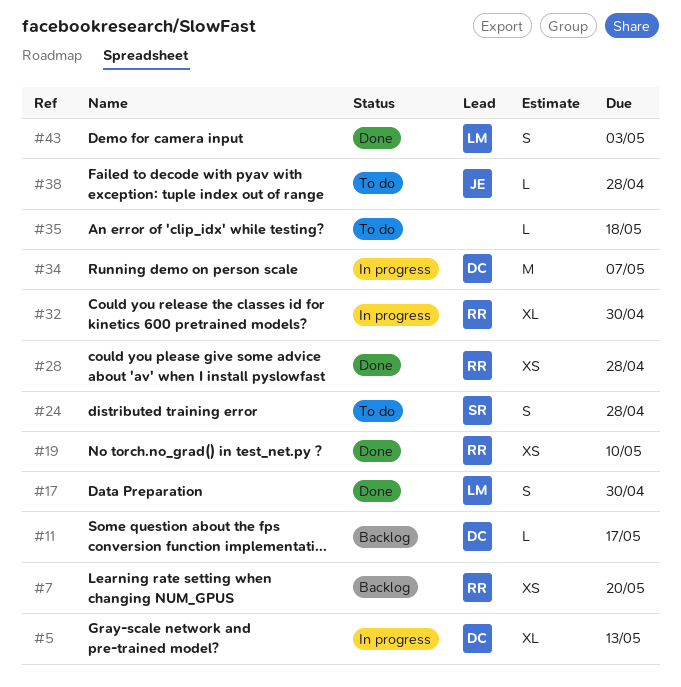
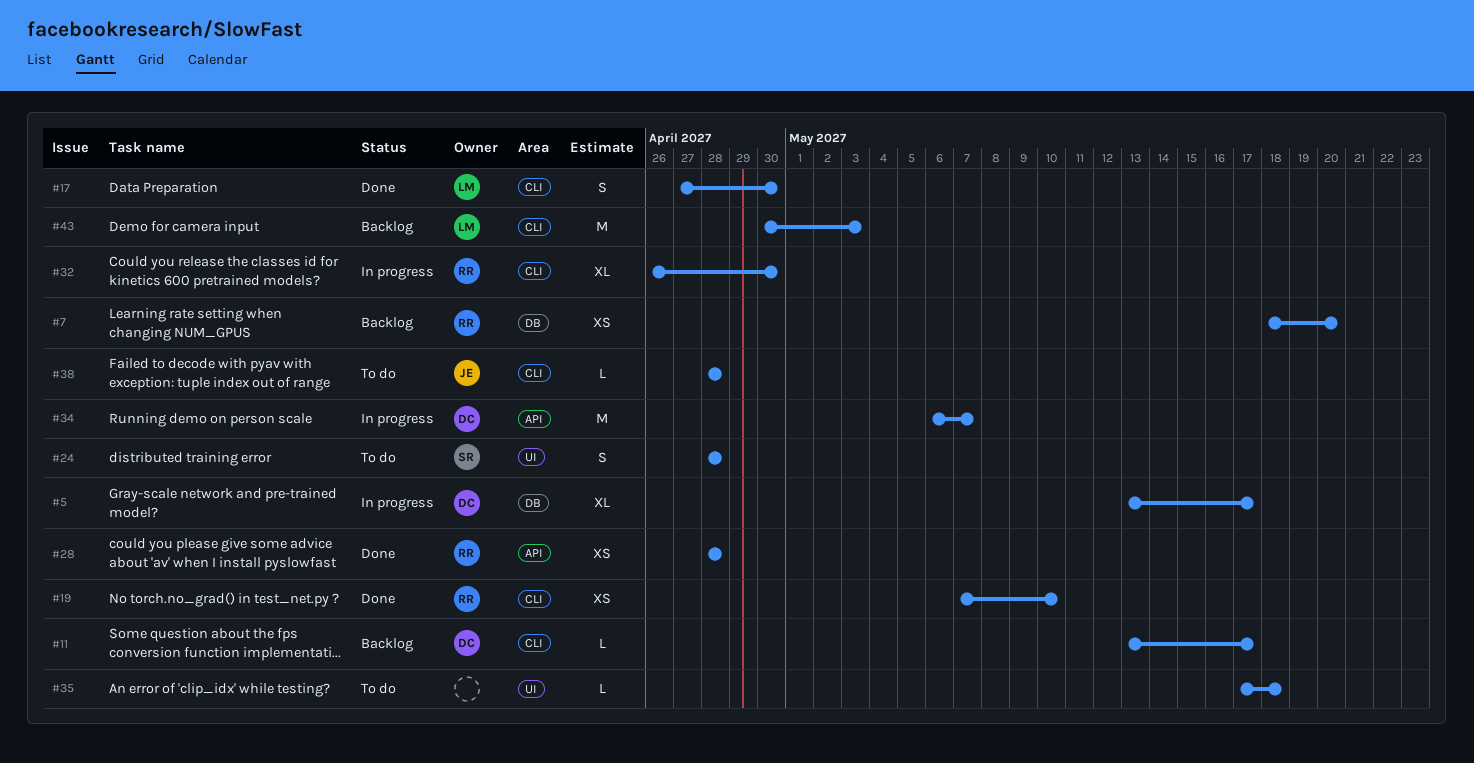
#5, due: May 13 -> May 17
#43, status: Done -> Backlog
#43, estimate: S -> M

